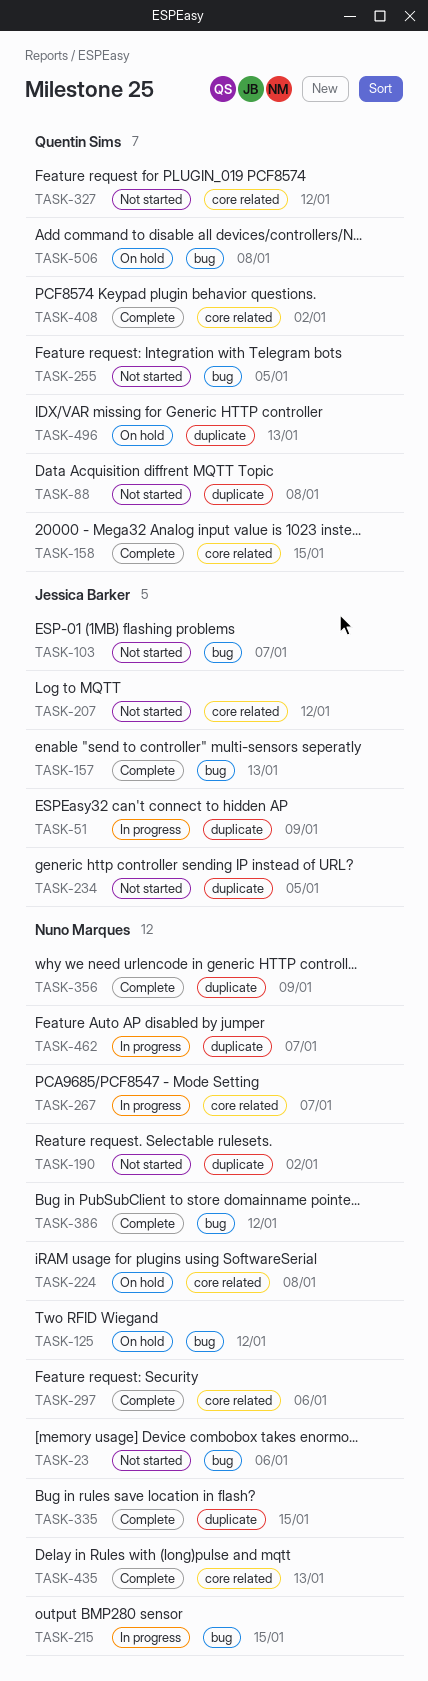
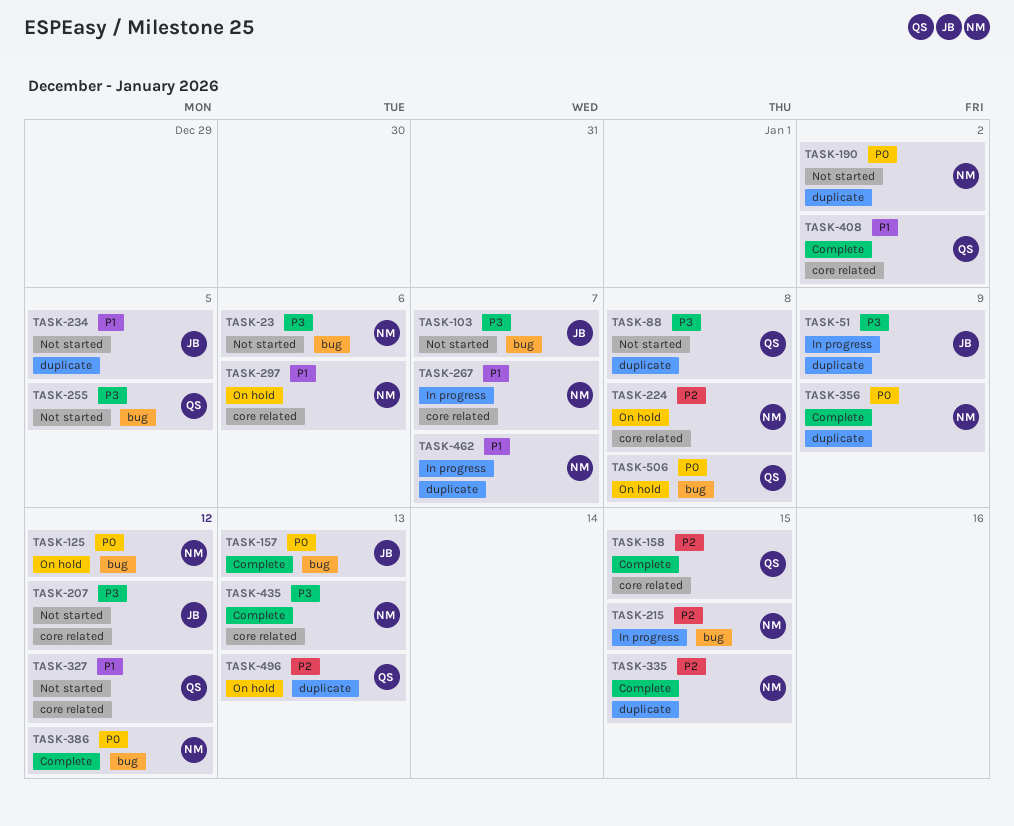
TASK-297, status: Complete -> On hold

